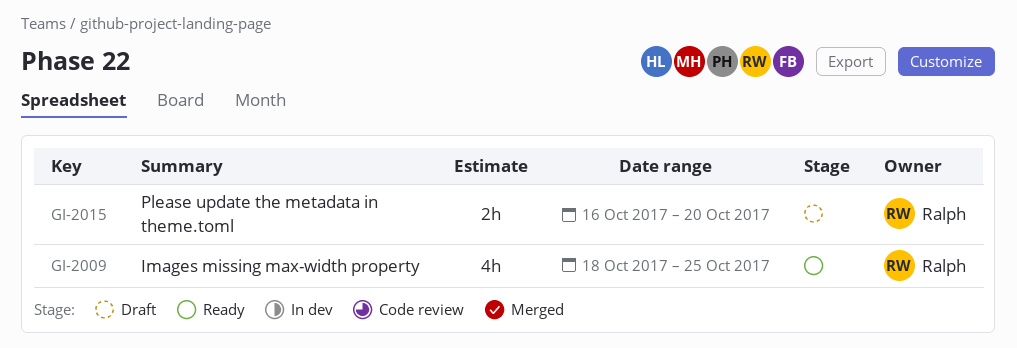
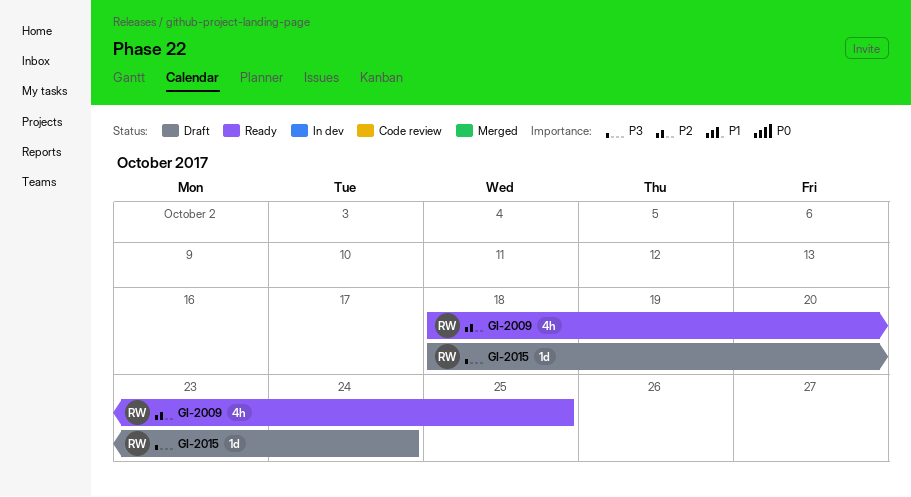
GI-2015, estimate: 2h -> 1d
GI-2015, start: Oct 16 -> Oct 18
GI-2015, due: Oct 20 -> Oct 24

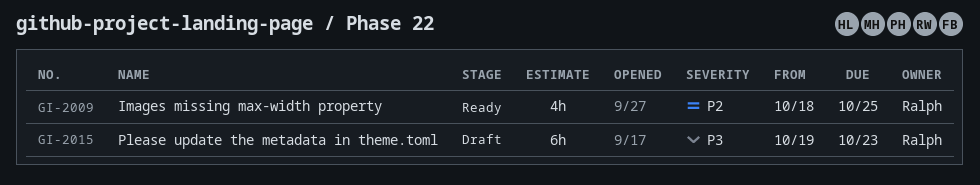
GI-2015, estimate: 1d -> 6h
GI-2015, start: Oct 18 -> Oct 19
GI-2015, due: Oct 24 -> Oct 23

